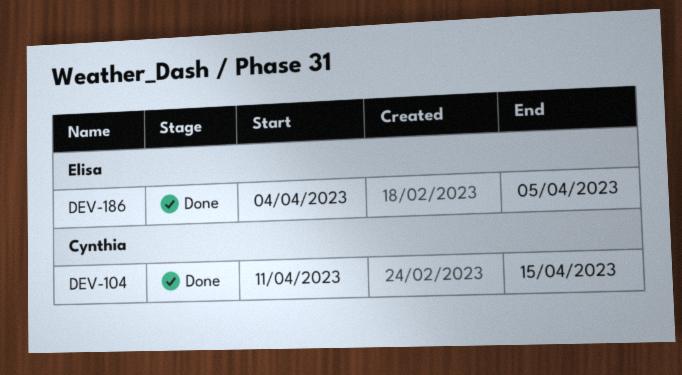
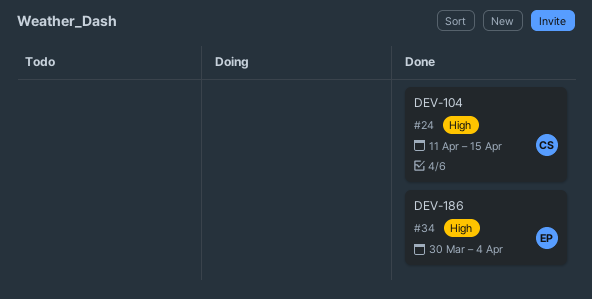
DEV-186, start: Apr 4 -> Mar 30
DEV-186, due: Apr 5 -> Apr 4

